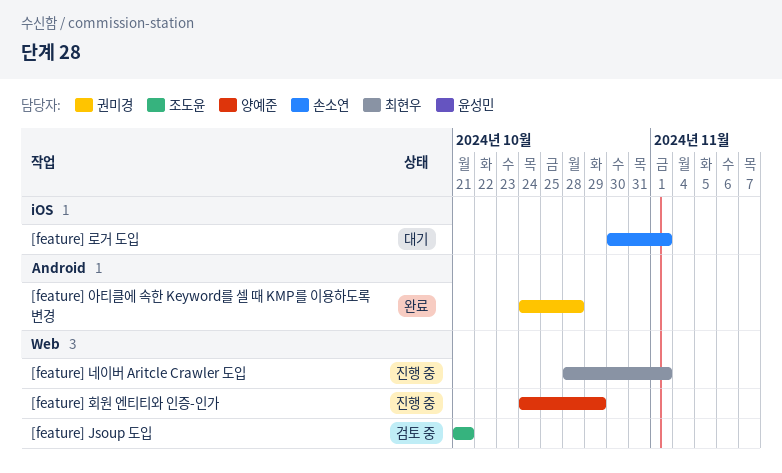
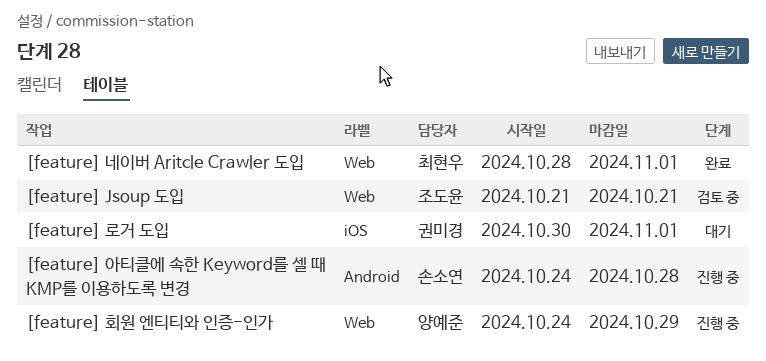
[feature] 네이버 Aritcle Crawler 도입, status: 진행 중 -> 완료
[feature] 로거 도입, owner: 손소연 -> 권미경
[feature] 아티클에 속한 Keyword를 셀 때 KMP를 이용하도록 변경, status: 완료 -> 진행 중
[feature] 아티클에 속한 Keyword를 셀 때 KMP를 이용하도록 변경, owner: 권미경 -> 손소연

